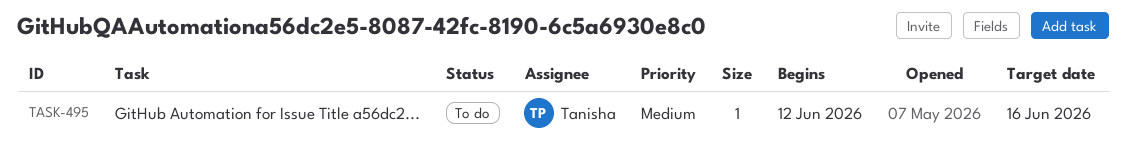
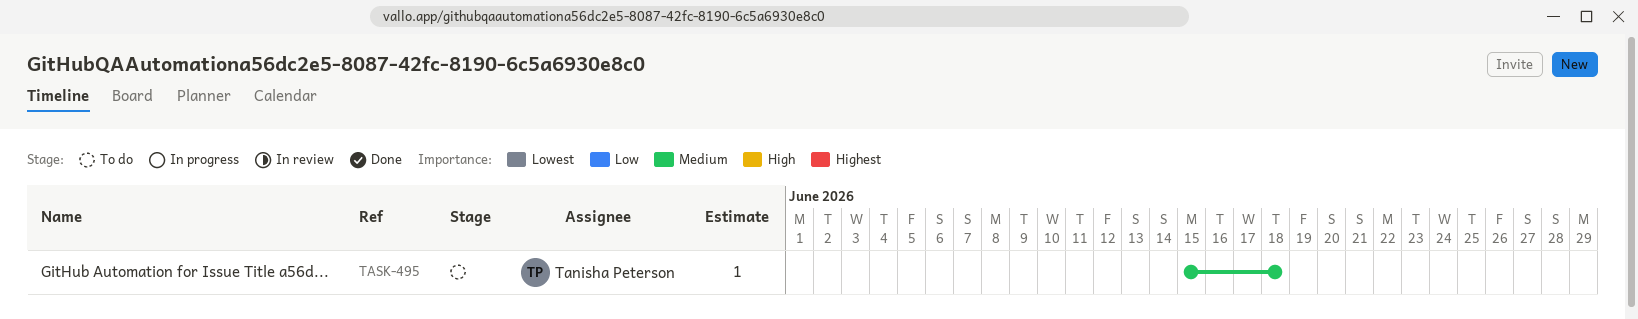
TASK-495, start: Jun 12 -> Jun 15
TASK-495, due: Jun 16 -> Jun 18

